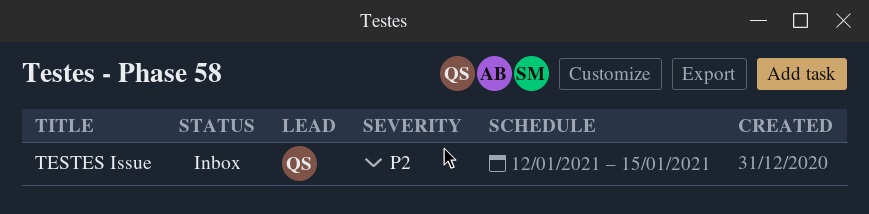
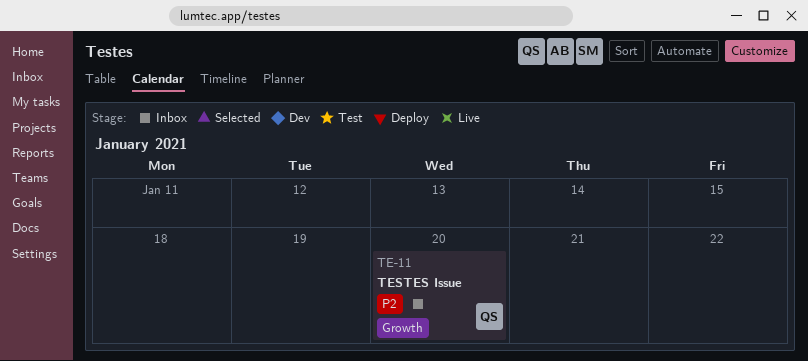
TESTES Issue, due: Jan 15 -> Jan 20

